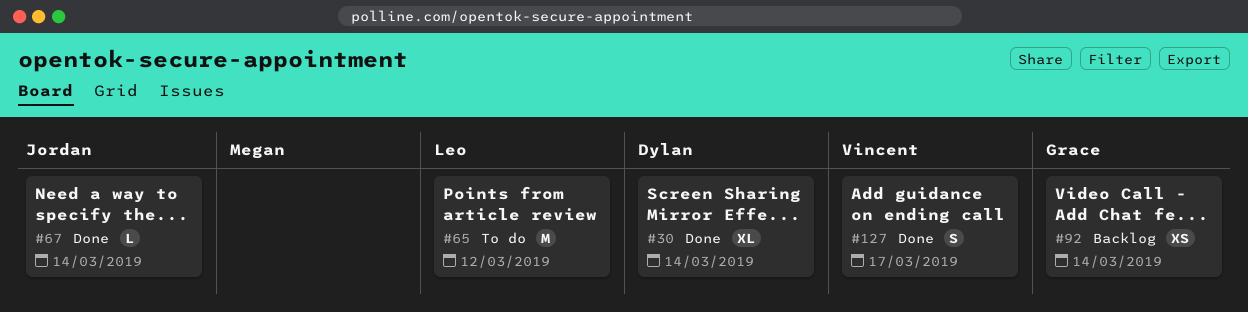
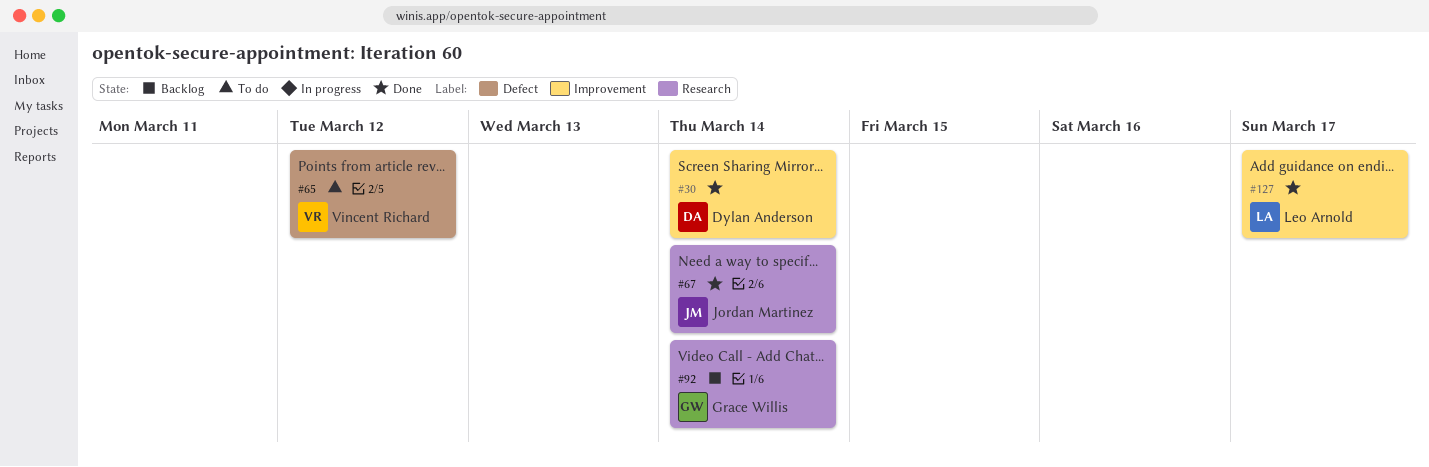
#65, owner: Leo Arnold -> Vincent Richard
#127, owner: Vincent Richard -> Leo Arnold

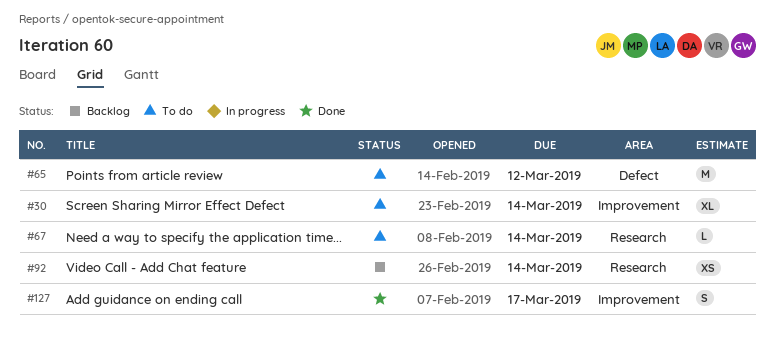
#30, status: Done -> To do
#67, status: Done -> To do

